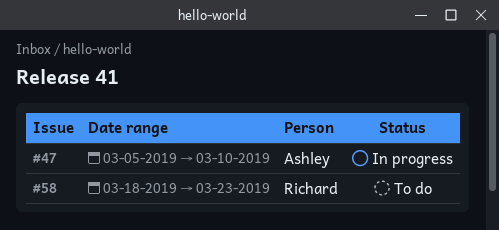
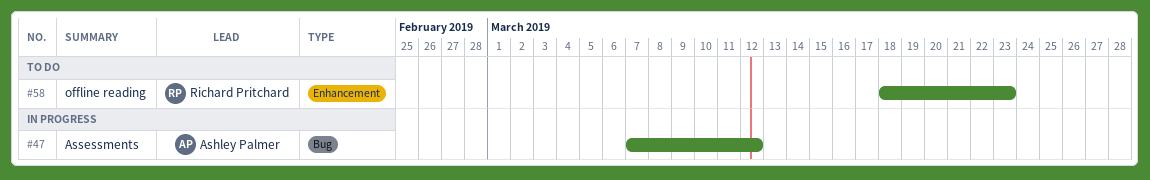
#47, start: Mar 5 -> Mar 7
#47, due: Mar 10 -> Mar 12

